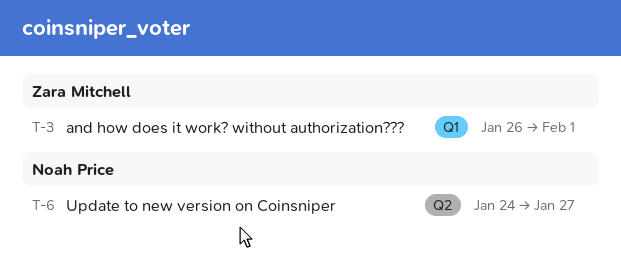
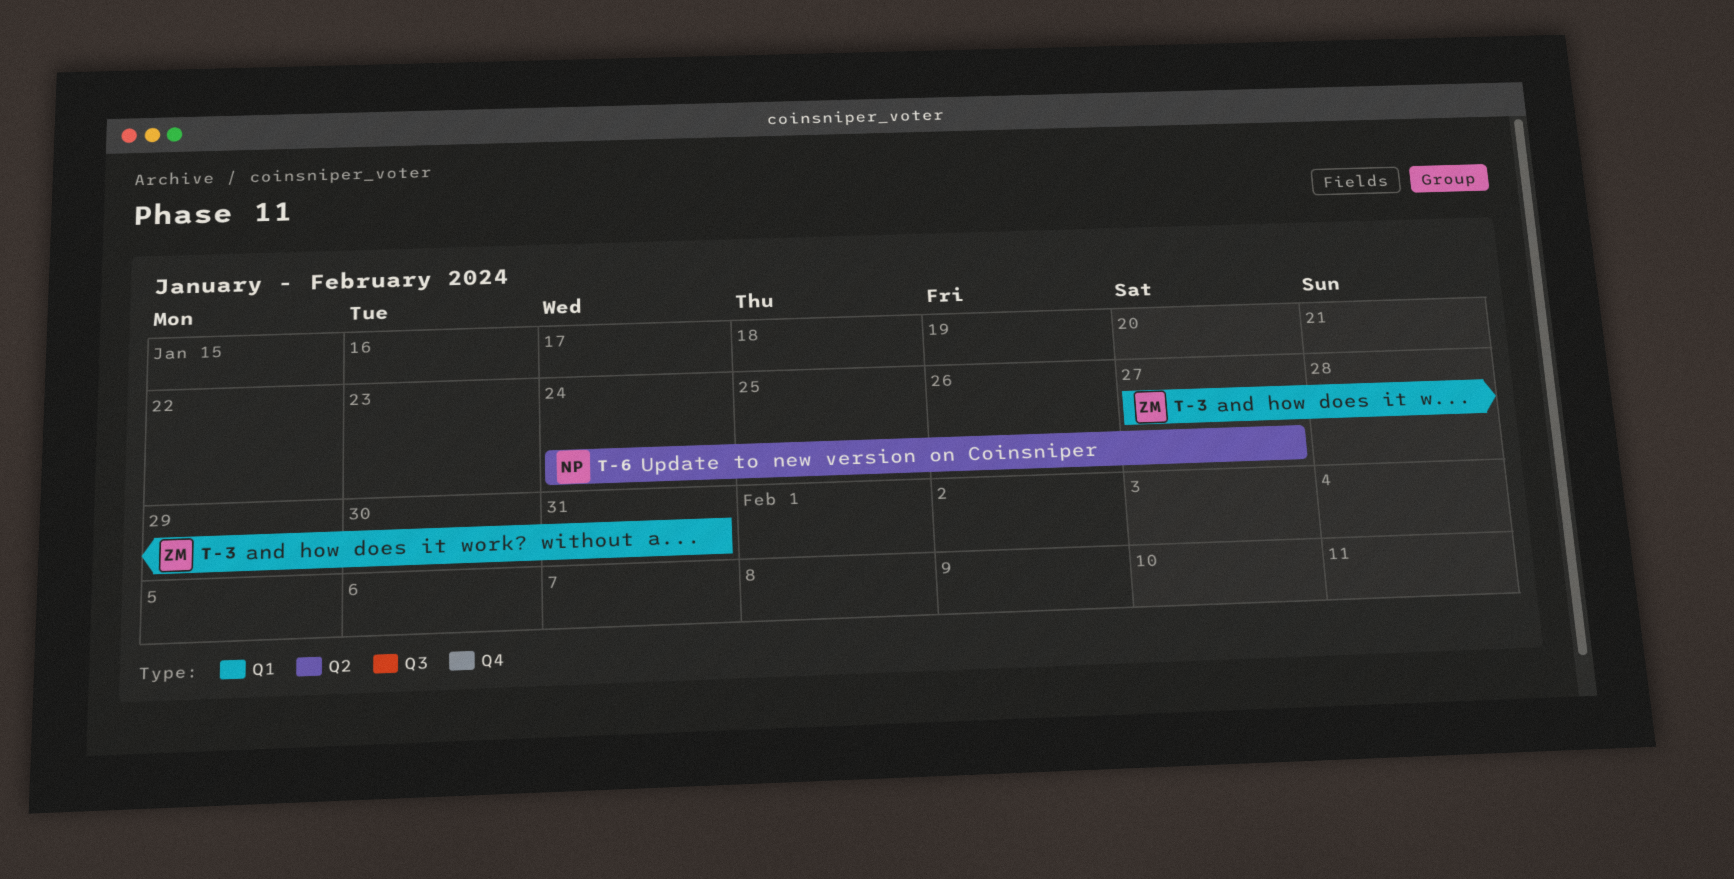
T-3, start: Jan 26 -> Jan 27
T-3, due: Feb 1 -> Jan 31

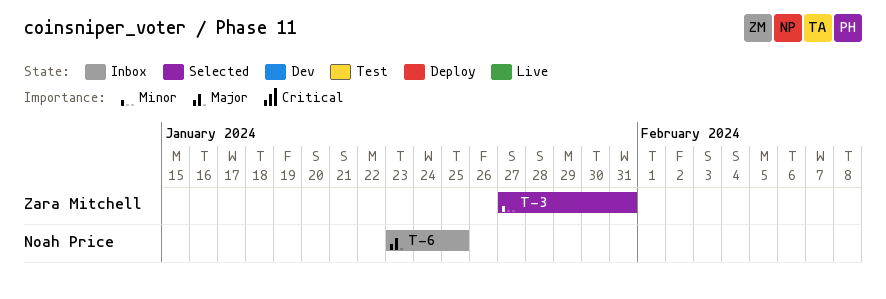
T-6, start: Jan 24 -> Jan 23
T-6, due: Jan 27 -> Jan 25

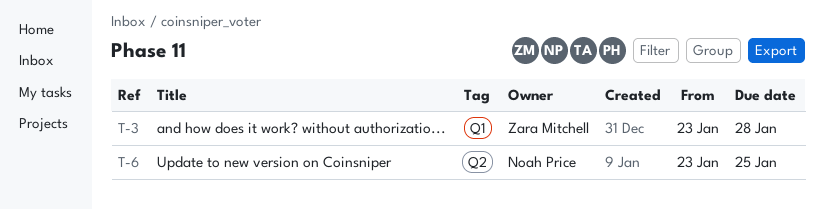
T-3, start: Jan 27 -> Jan 23
T-3, due: Jan 31 -> Jan 28

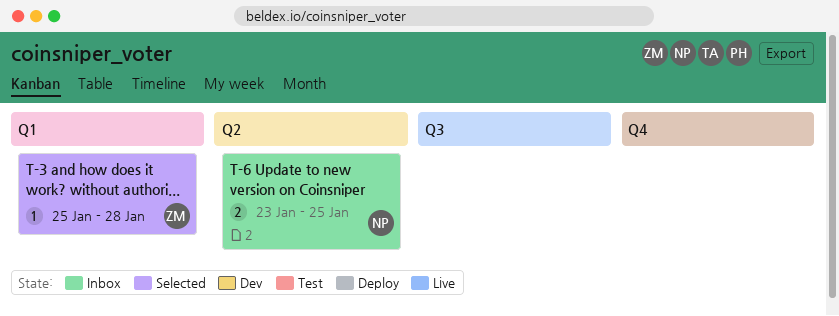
T-3, start: Jan 23 -> Jan 25

